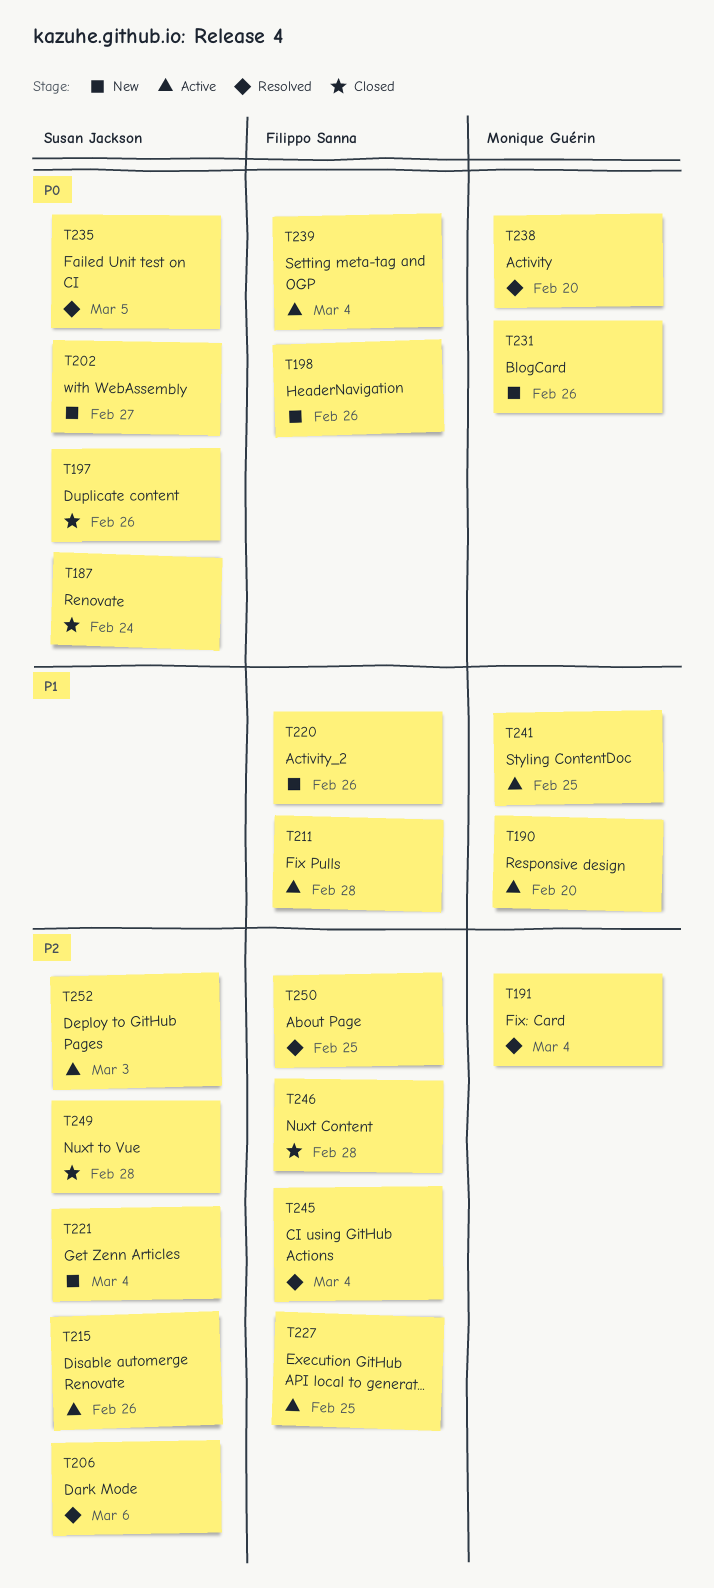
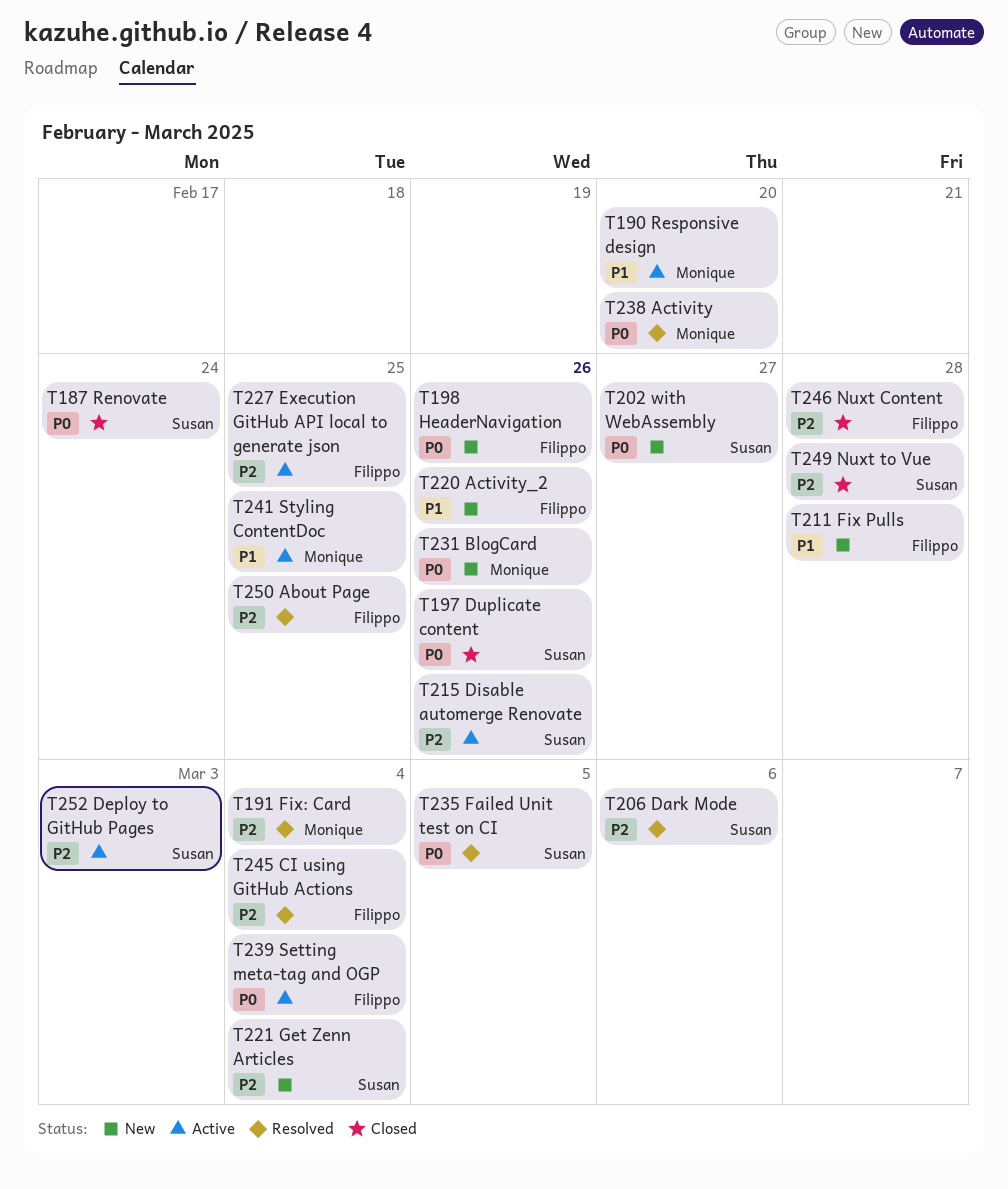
T211, status: Active -> New

